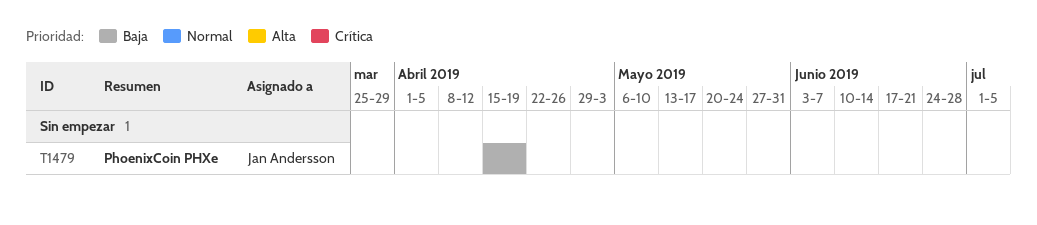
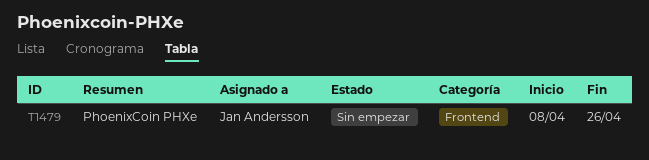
T1479, start: Apr 15 -> Apr 8
T1479, due: Apr 19 -> Apr 26

